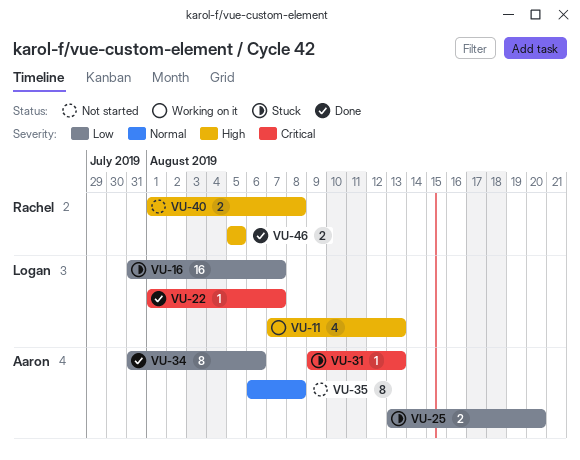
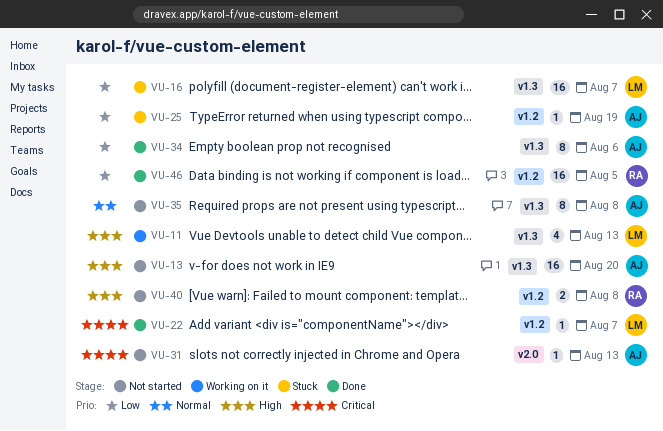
VU-13: none -> present
VU-25, estimate: 2 -> 1
VU-25, due: Aug 20 -> Aug 19
VU-31, status: Stuck -> Not started
VU-46, priority: High -> Low
VU-46, estimate: 2 -> 16

